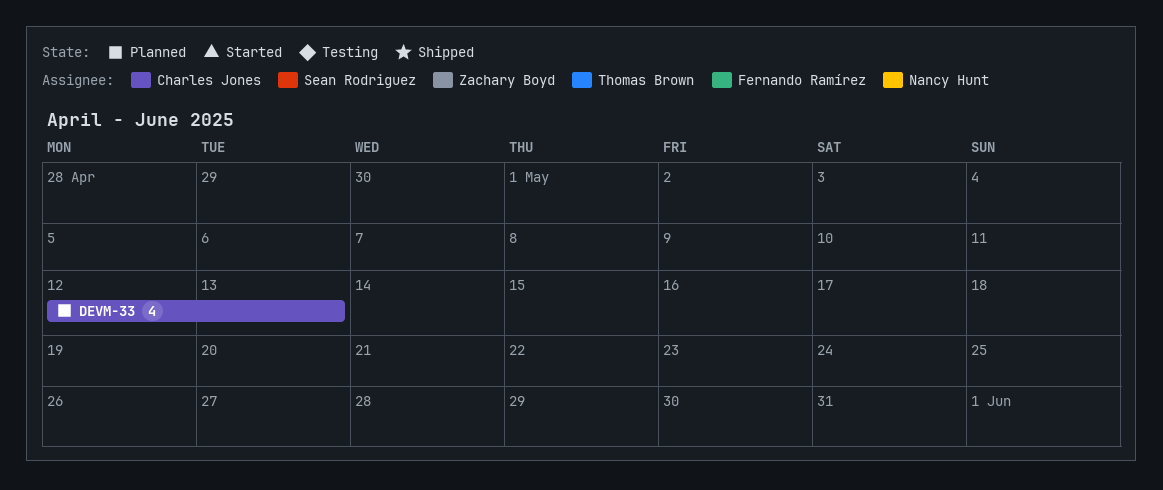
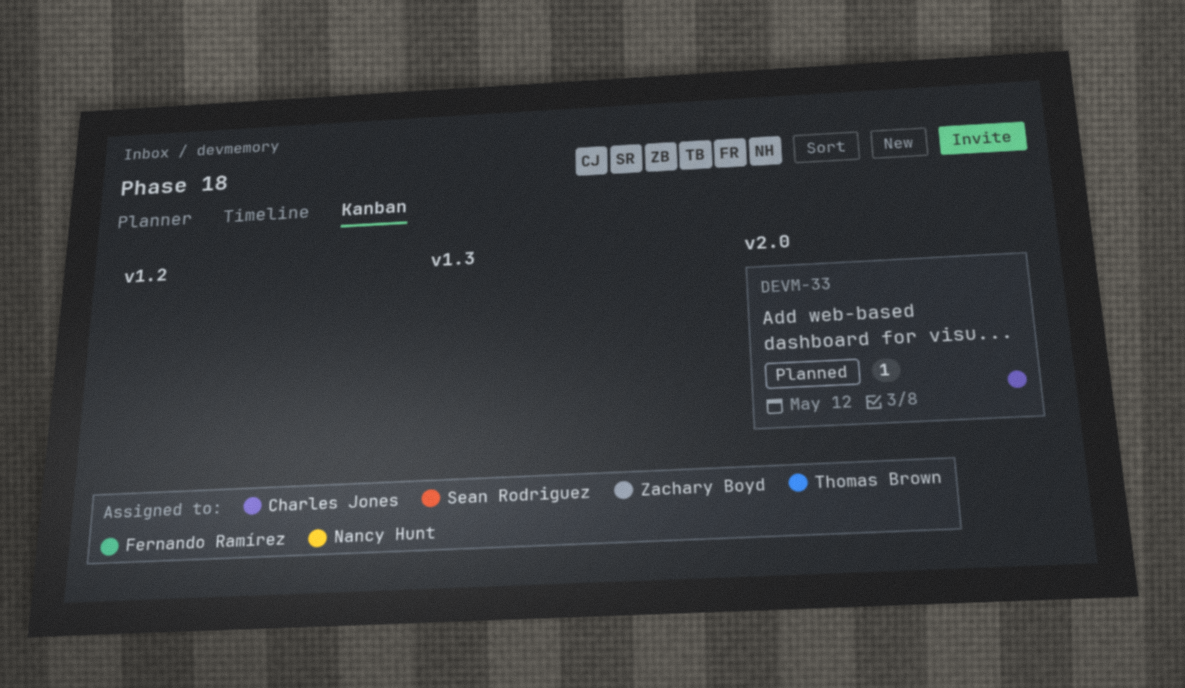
DEVM-33, estimate: 4 -> 1
DEVM-33, due: May 13 -> May 12

